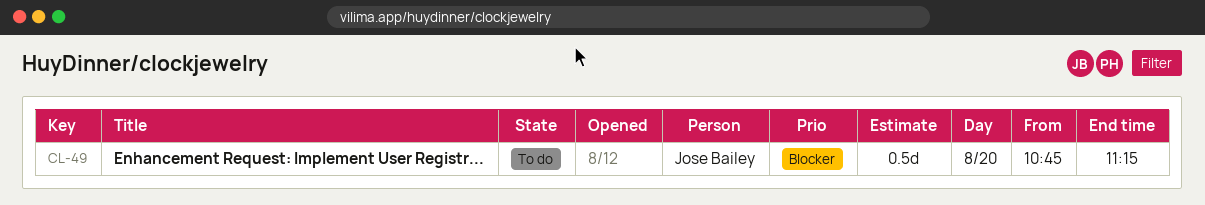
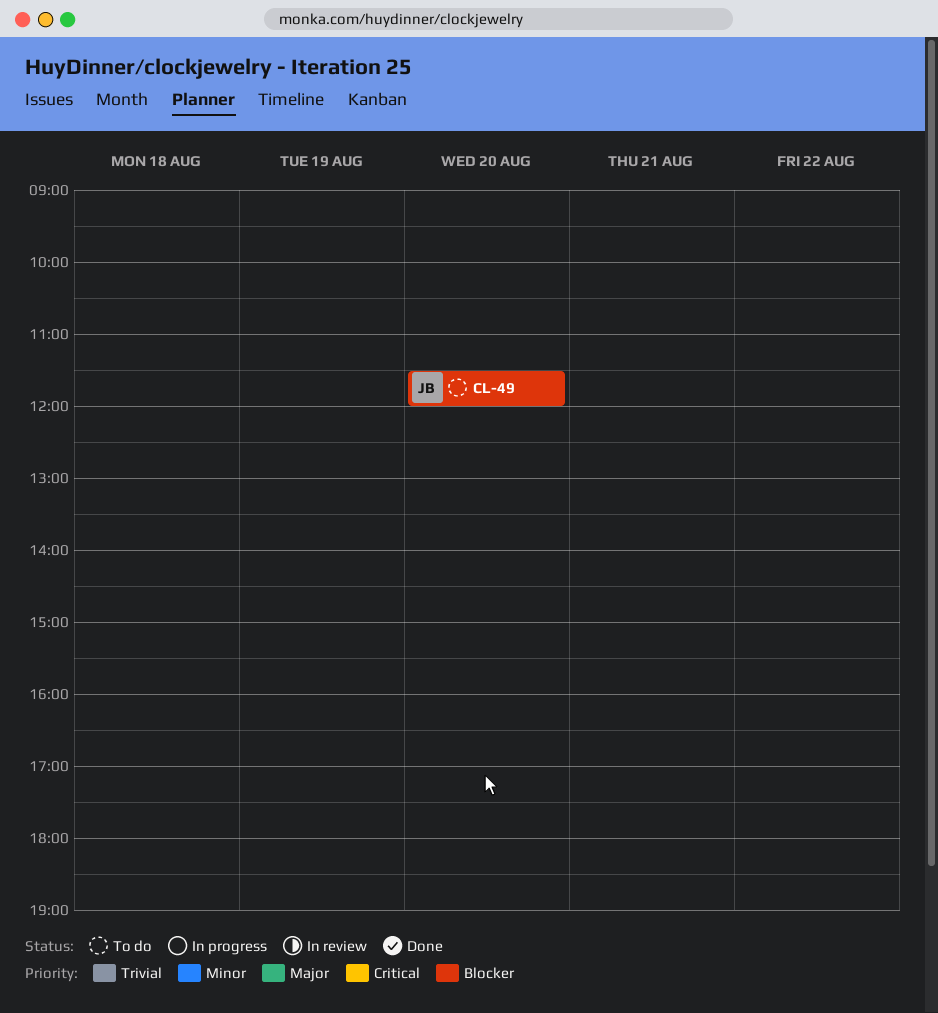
CL-49, begins: 10:45 -> 11:30
CL-49, ends: 11:15 -> 12:00

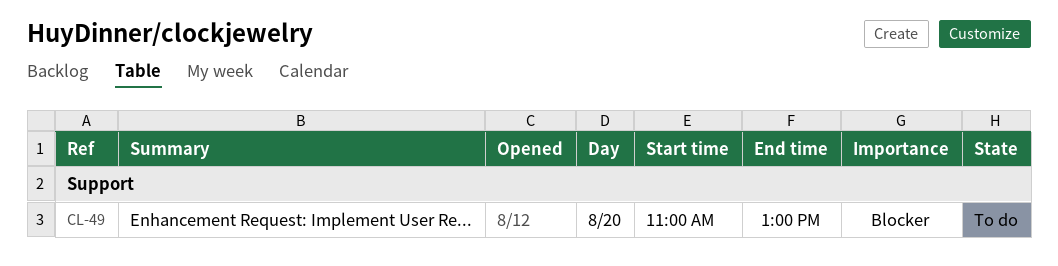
CL-49, begins: 11:30 -> 11:00
CL-49, ends: 12:00 -> 13:00

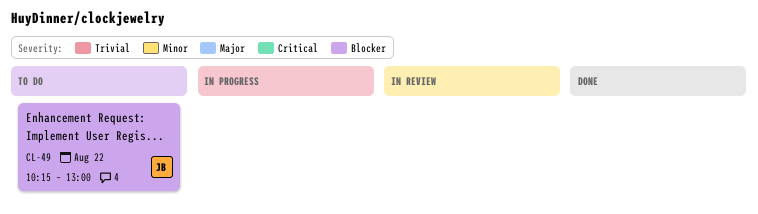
CL-49, day: Aug 20 -> Aug 22
CL-49, begins: 11:00 -> 10:15

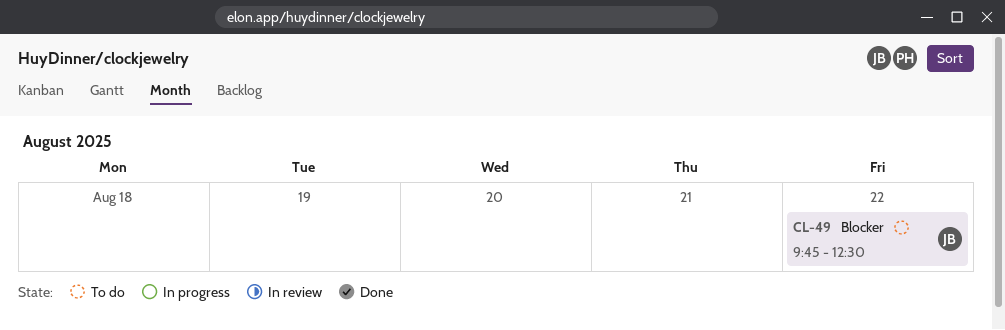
CL-49, begins: 10:15 -> 09:45
CL-49, ends: 13:00 -> 12:30

